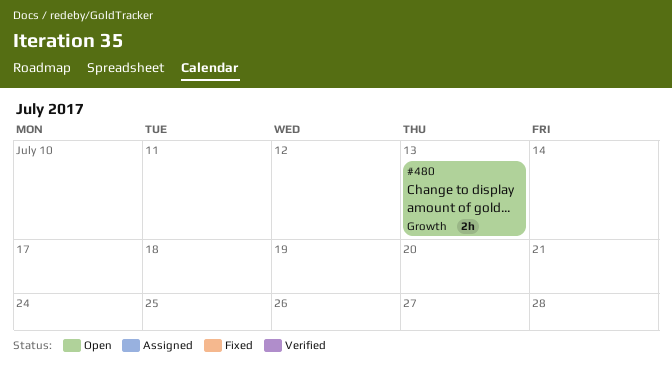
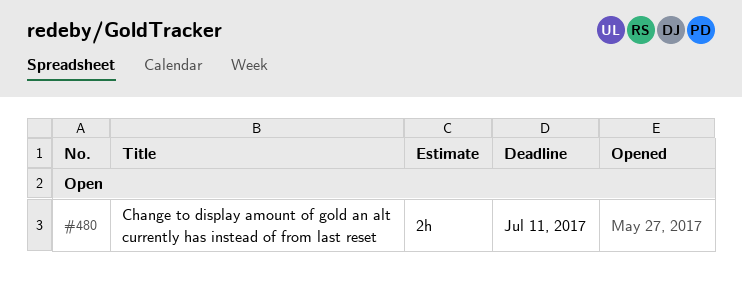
#480, due: Jul 13 -> Jul 11

